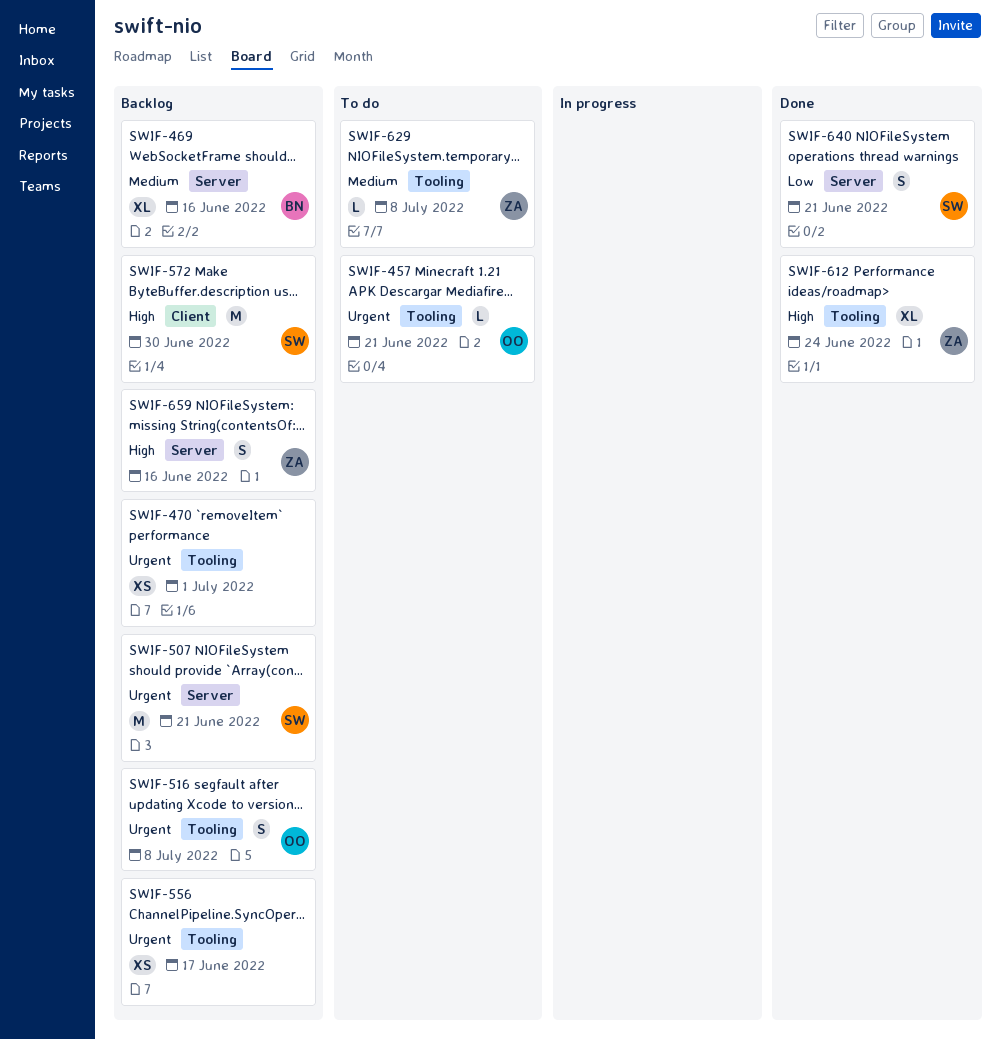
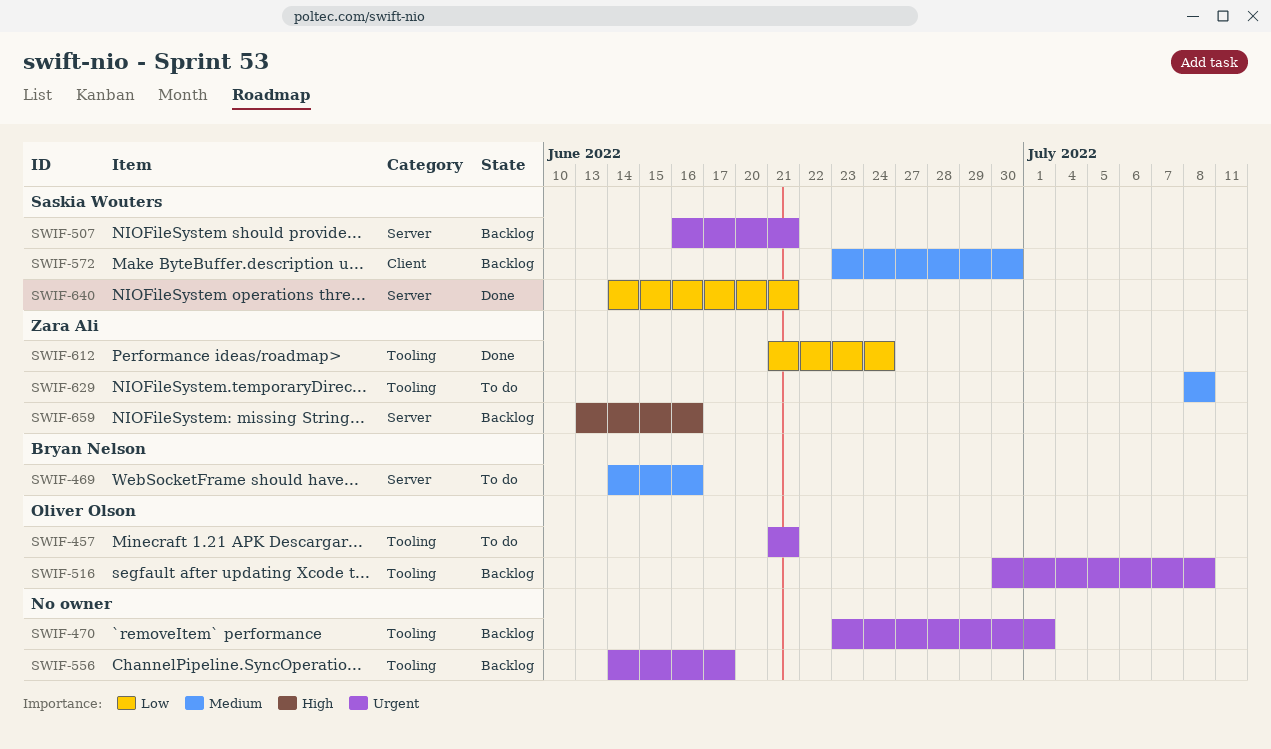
SWIF-469, status: Backlog -> To do
SWIF-572, priority: High -> Medium
SWIF-612, priority: High -> Low

